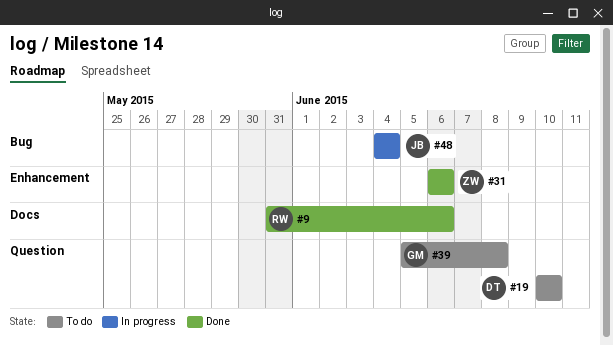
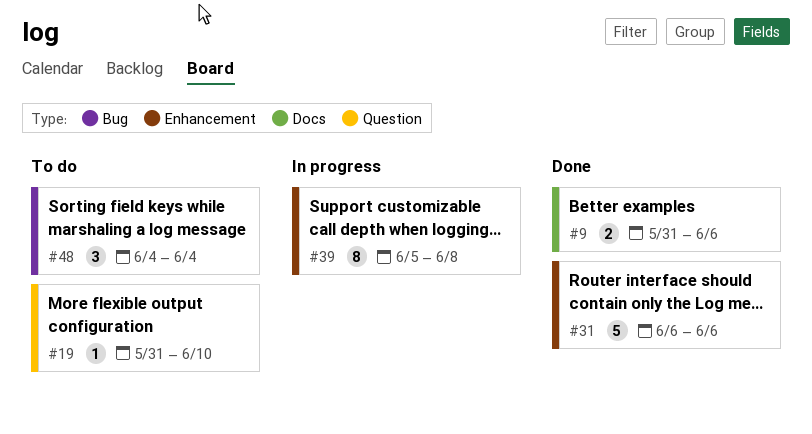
#19, start: Jun 10 -> May 31
#39, status: To do -> In progress
#39, label: Question -> Enhancement
#48, status: In progress -> To do

